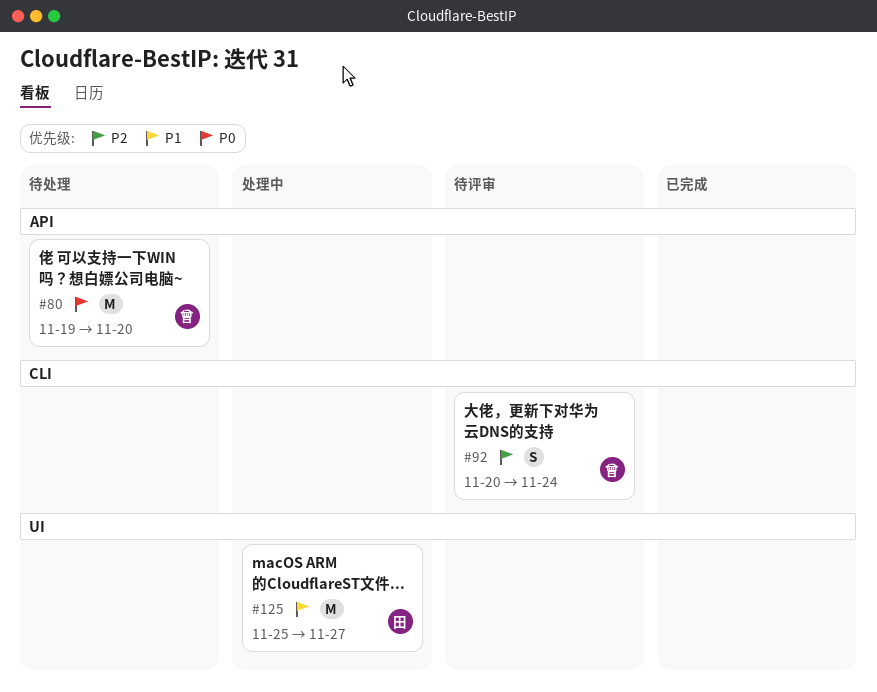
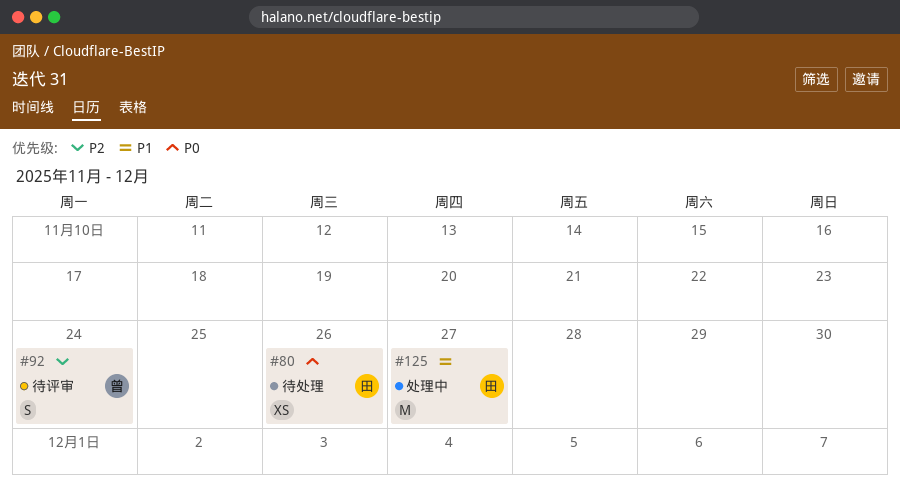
#80, owner: 曾 -> 田
#80, estimate: M -> XS
#80, due: Nov 20 -> Nov 26

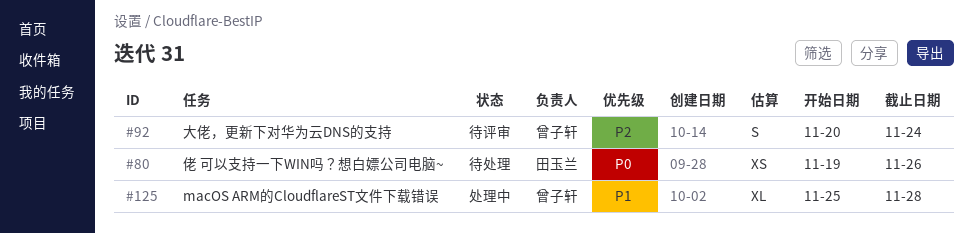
#125, owner: 田玉兰 -> 曾子轩
#125, estimate: M -> XL
#125, due: Nov 27 -> Nov 28

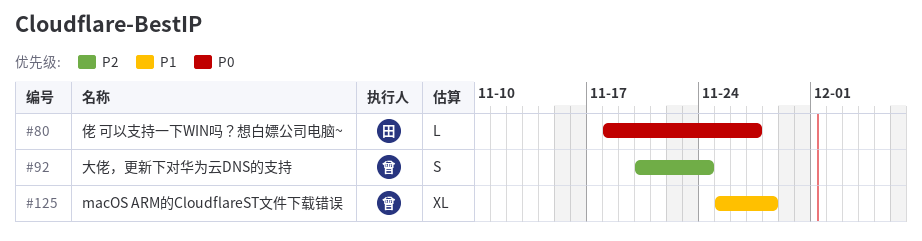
#80, estimate: XS -> L
#80, start: Nov 19 -> Nov 18
#80, due: Nov 26 -> Nov 27

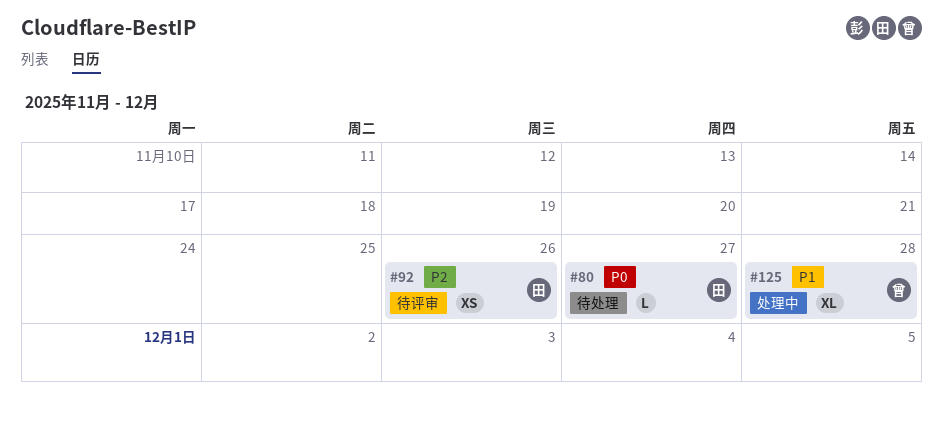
#92, owner: 曾 -> 田
#92, estimate: S -> XS
#92, due: Nov 24 -> Nov 26

